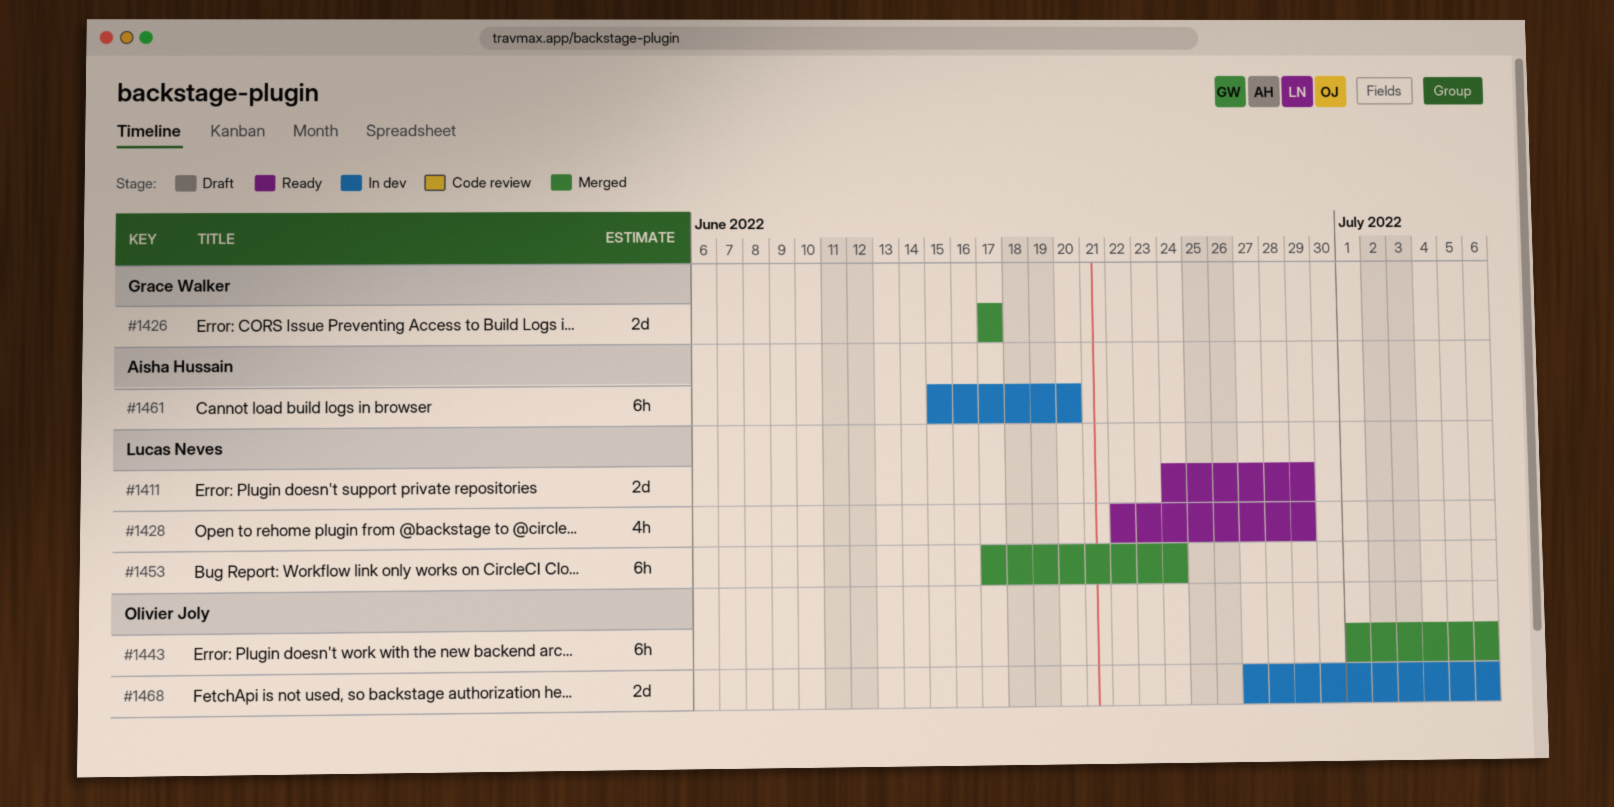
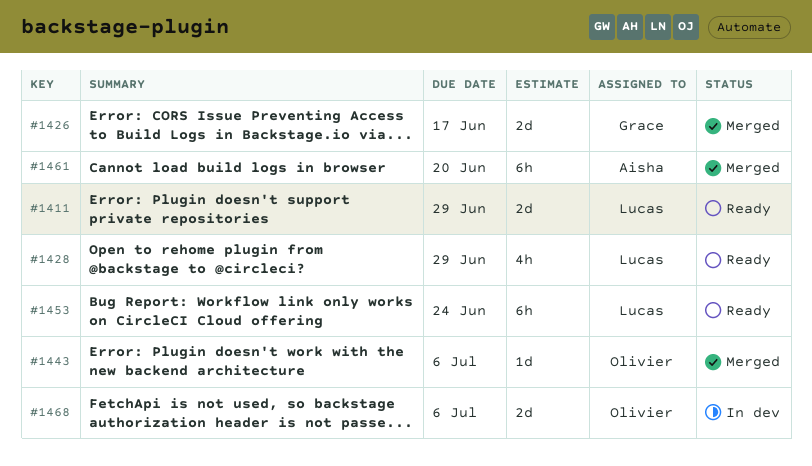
#1443, estimate: 6h -> 1d
#1453, status: Merged -> Ready
#1461, status: In dev -> Merged

